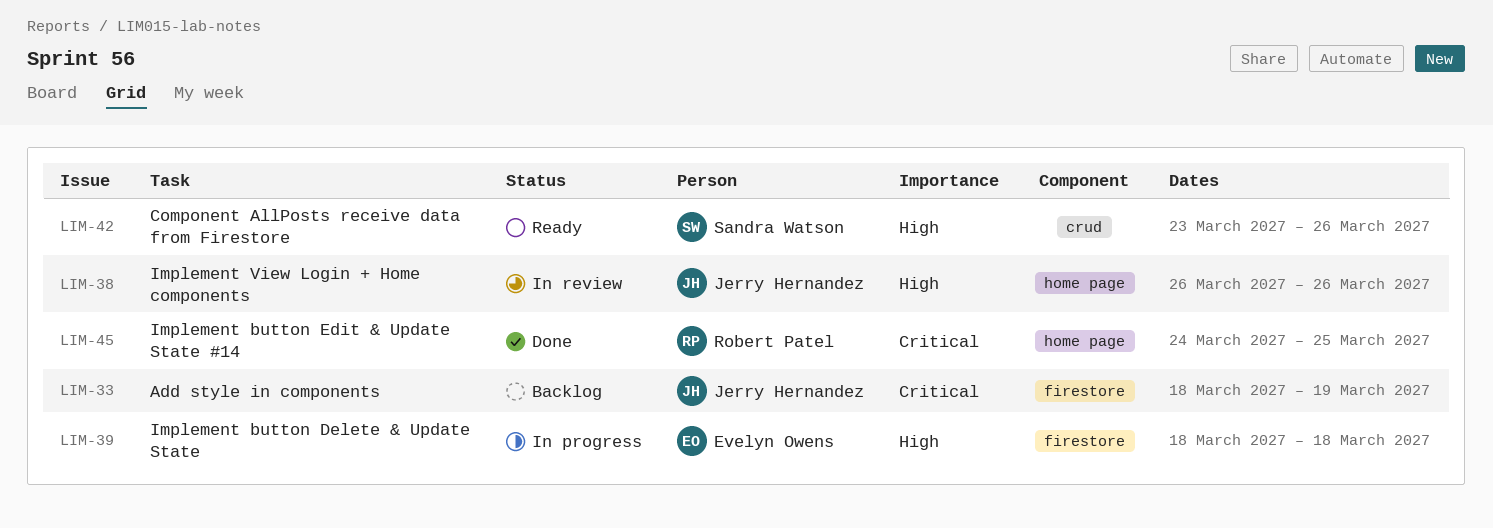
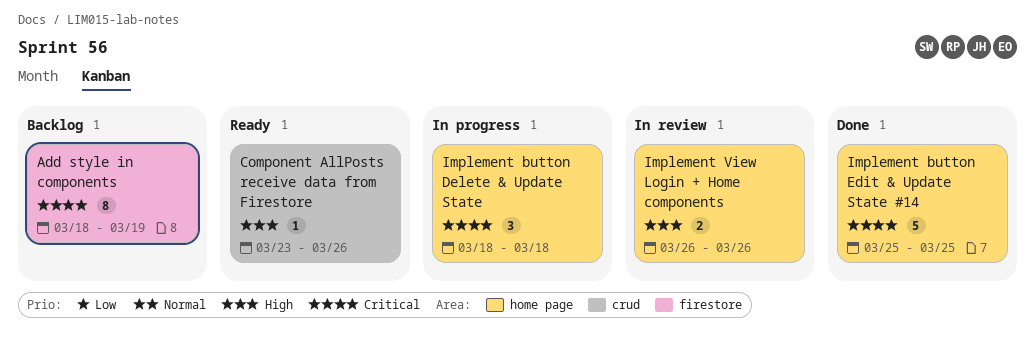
Implement button Delete & Update State, priority: High -> Critical
Implement button Delete & Update State, label: firestore -> home page
Implement button Edit & Update State #14, start: Mar 24 -> Mar 25

